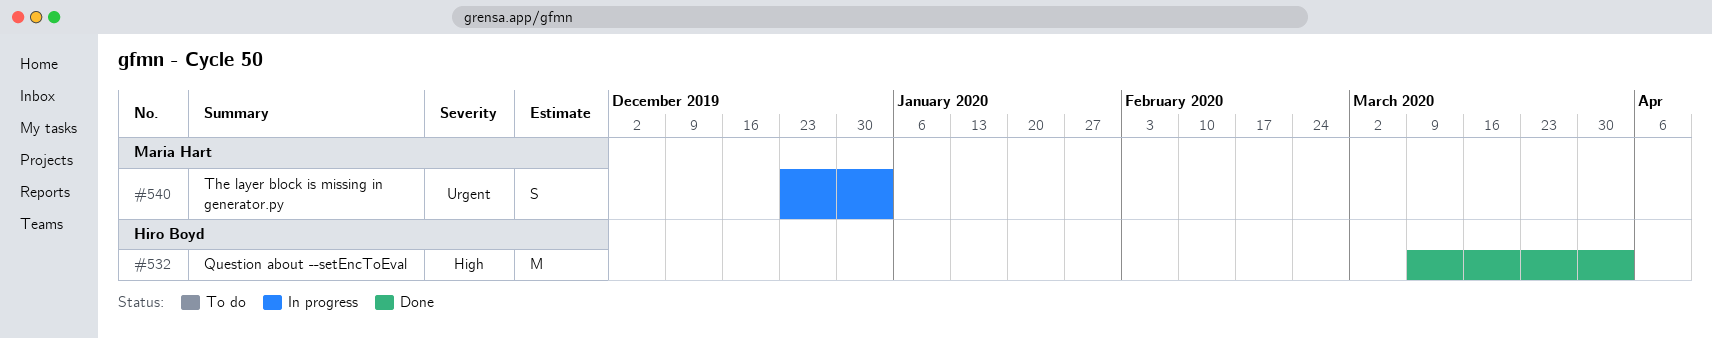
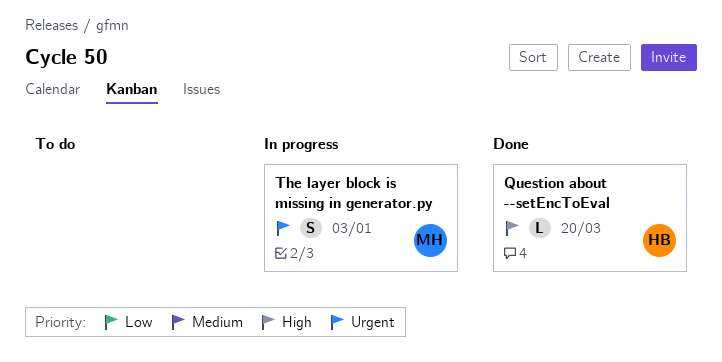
Question about --setEncToEval, estimate: M -> L
Question about --setEncToEval, due: Apr 3 -> Mar 20

